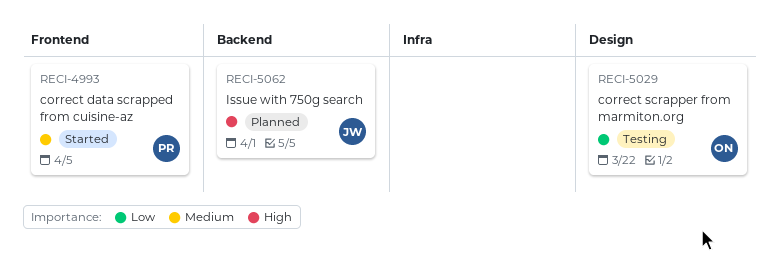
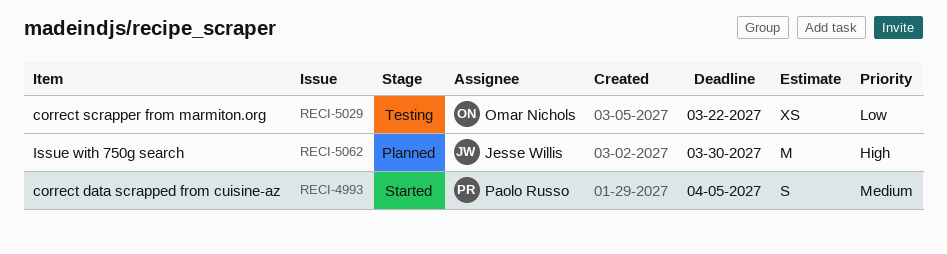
RECI-5062, due: Apr 1 -> Mar 30

